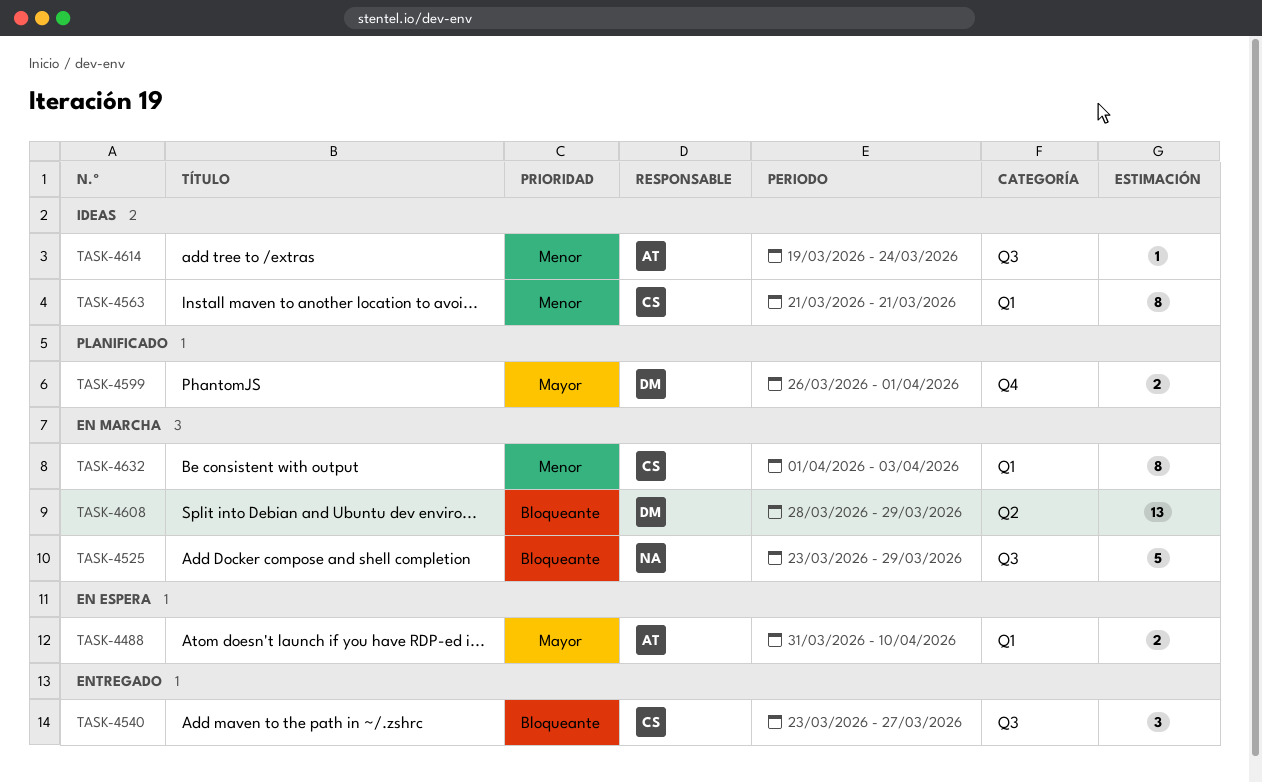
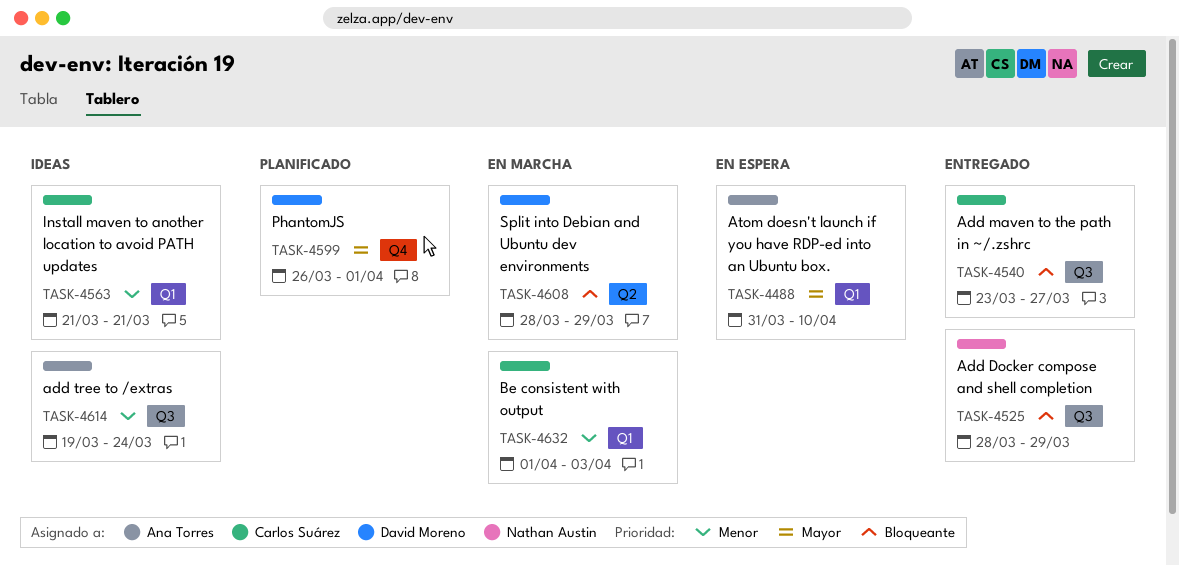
TASK-4525, status: En marcha -> Entregado
TASK-4525, start: Mar 23 -> Mar 28

